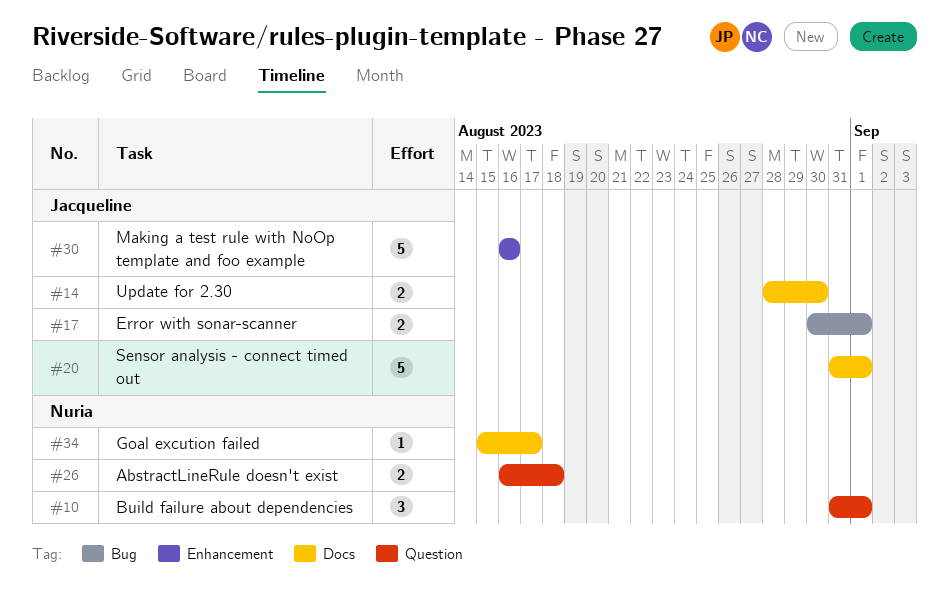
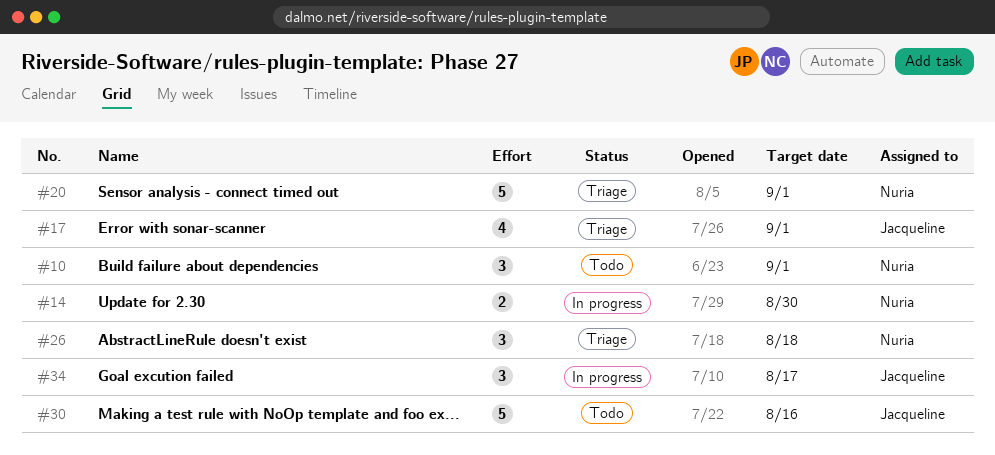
#14, owner: Jacqueline -> Nuria
#17, estimate: 2 -> 4
#20, owner: Jacqueline -> Nuria
#26, estimate: 2 -> 3
#34, owner: Nuria -> Jacqueline
#34, estimate: 1 -> 3

